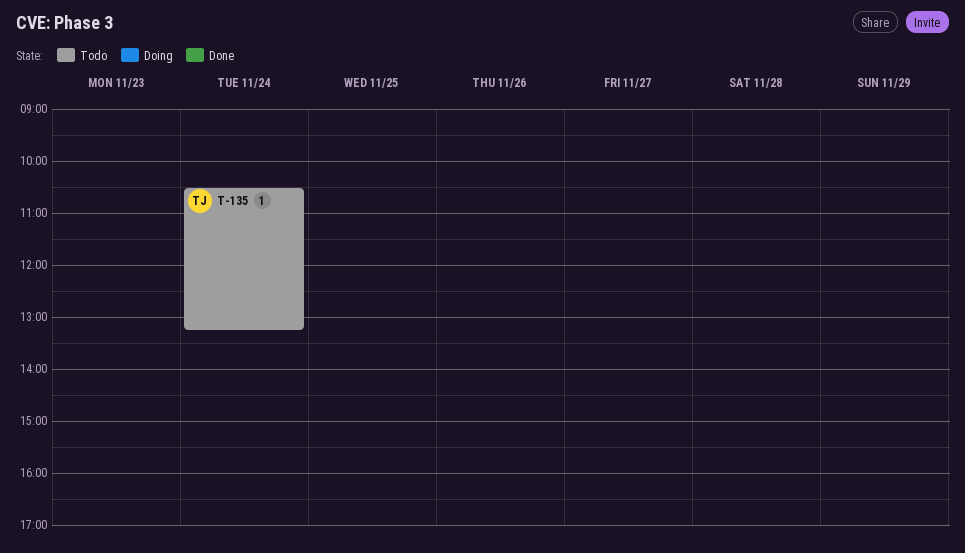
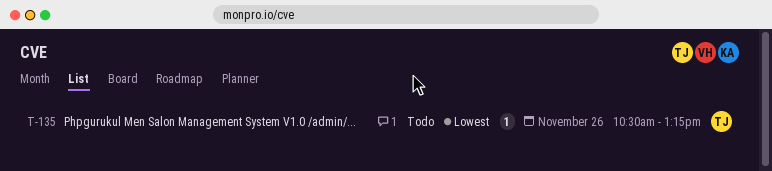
T-135, day: Nov 24 -> Nov 26

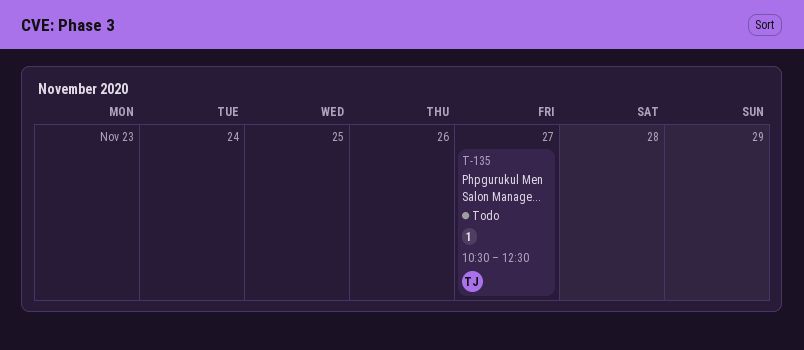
T-135, day: Nov 26 -> Nov 27
T-135, ends: 13:15 -> 12:30

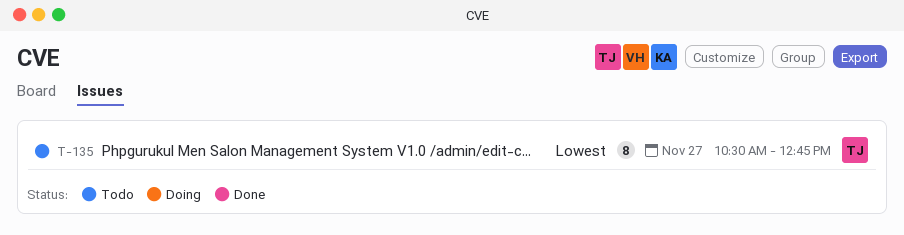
T-135, estimate: 1 -> 8
T-135, ends: 12:30 -> 12:45

